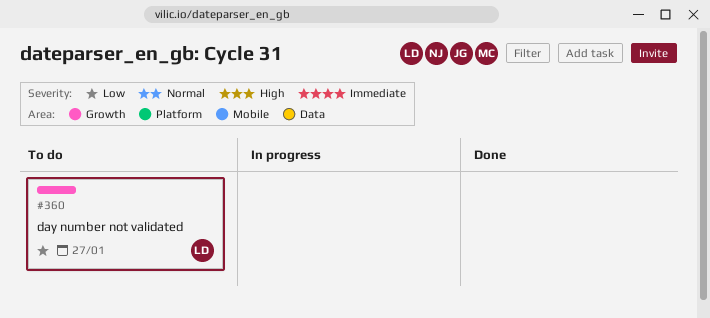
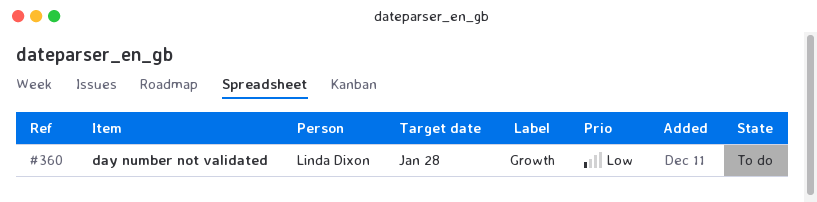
#360, due: Jan 27 -> Jan 28

